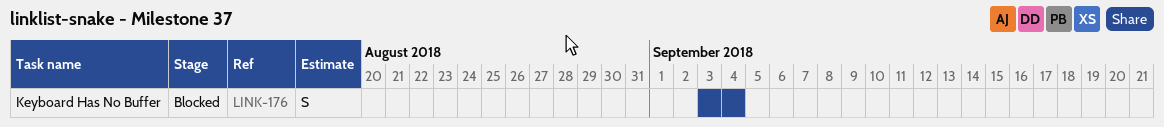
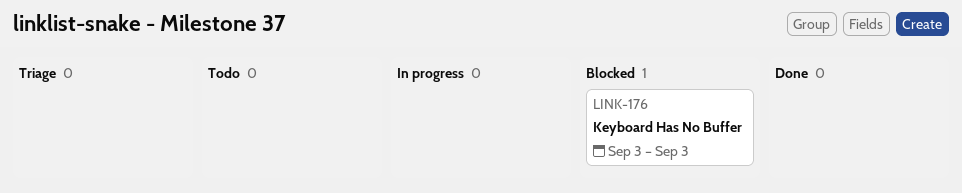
LINK-176, due: Sep 4 -> Sep 3

